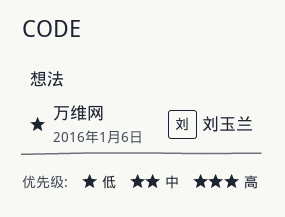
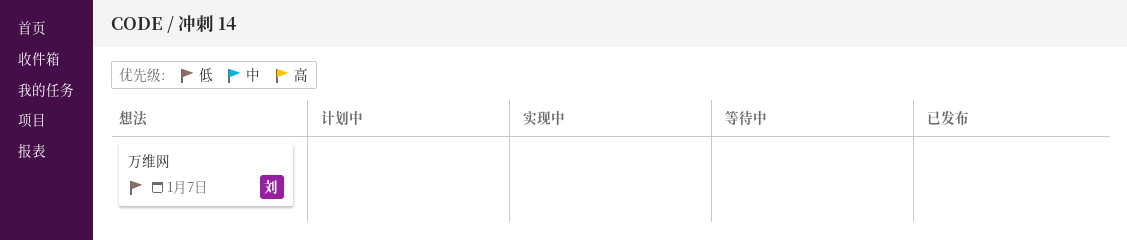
万维网, due: Jan 6 -> Jan 7

